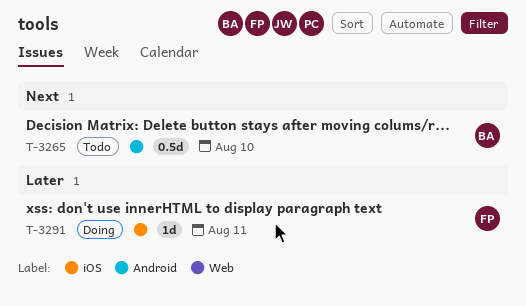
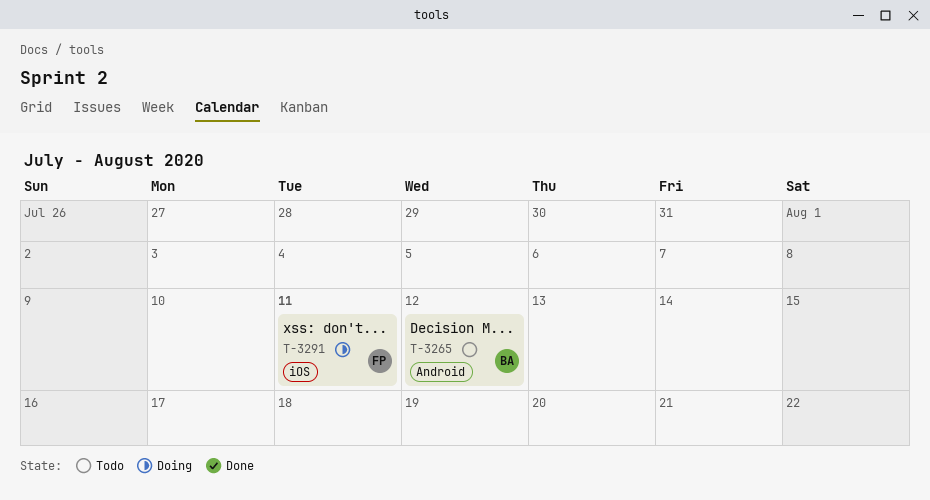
T-3265, due: Aug 10 -> Aug 12

